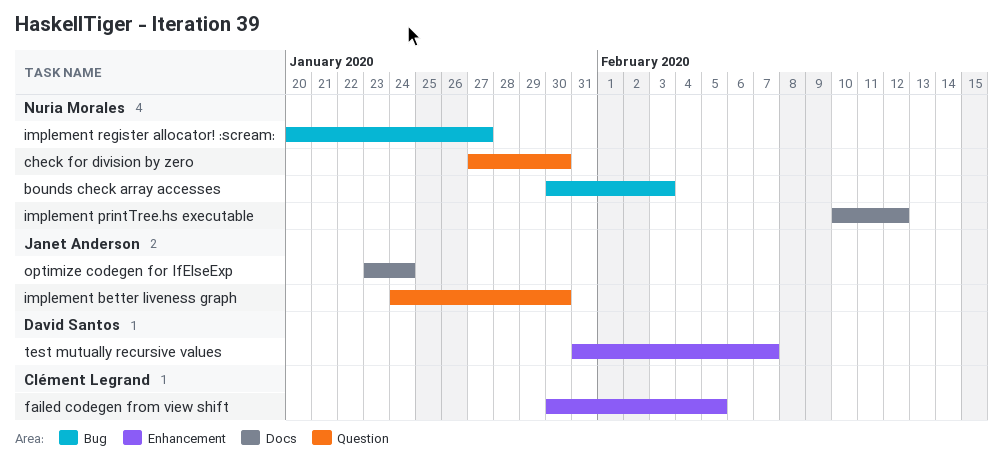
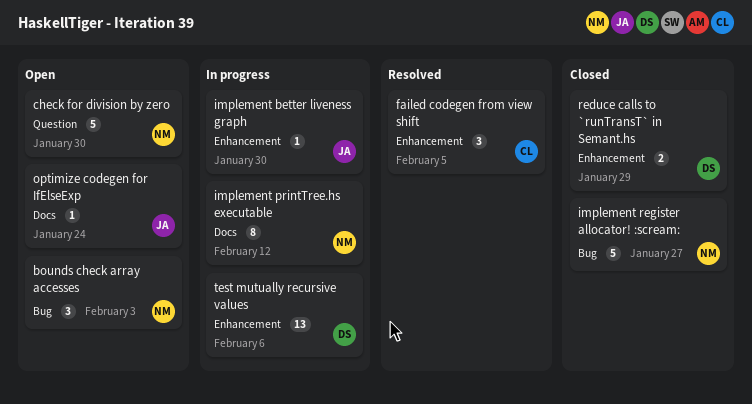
implement better liveness graph, label: Question -> Enhancement
reduce calls to `runTransT` in Semant.hs: none -> present
test mutually recursive values, due: Feb 7 -> Feb 6

